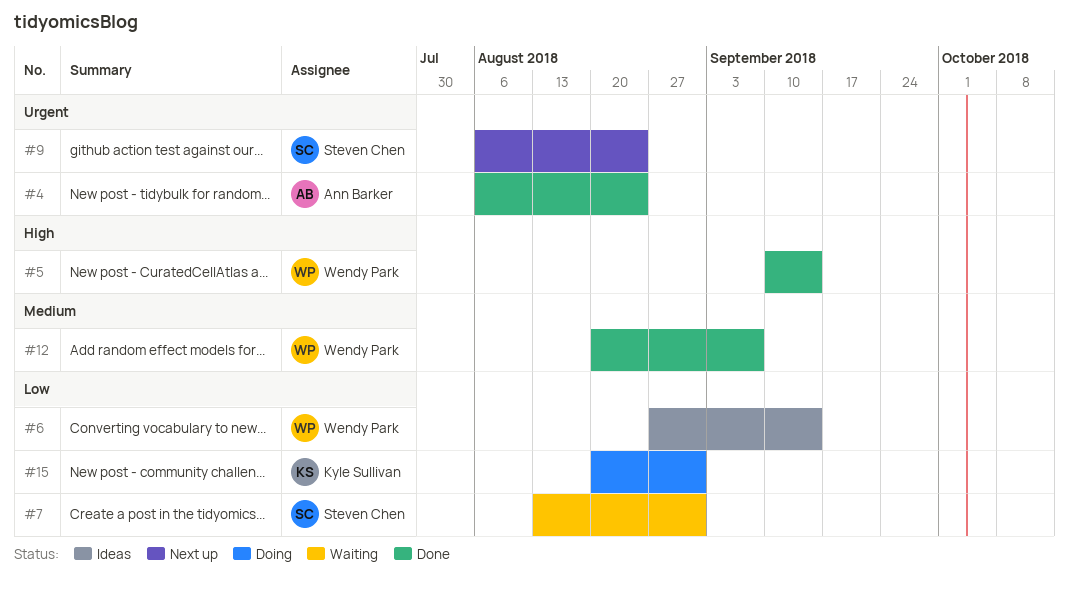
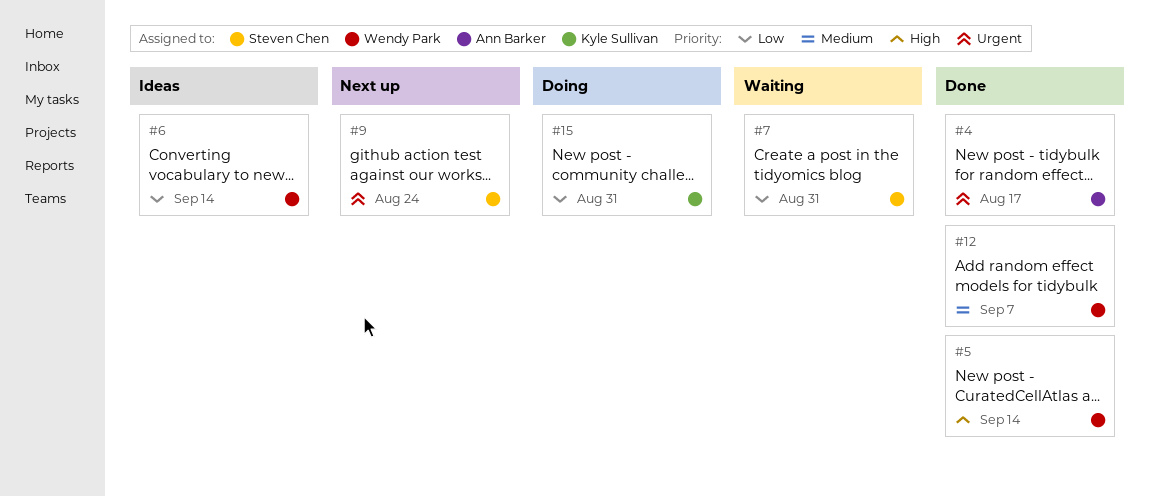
#4, due: Aug 24 -> Aug 17

